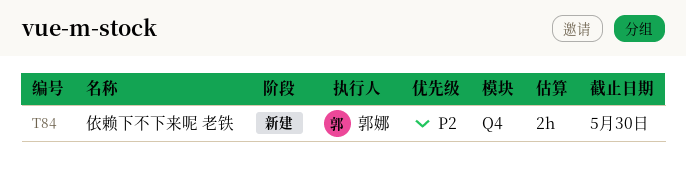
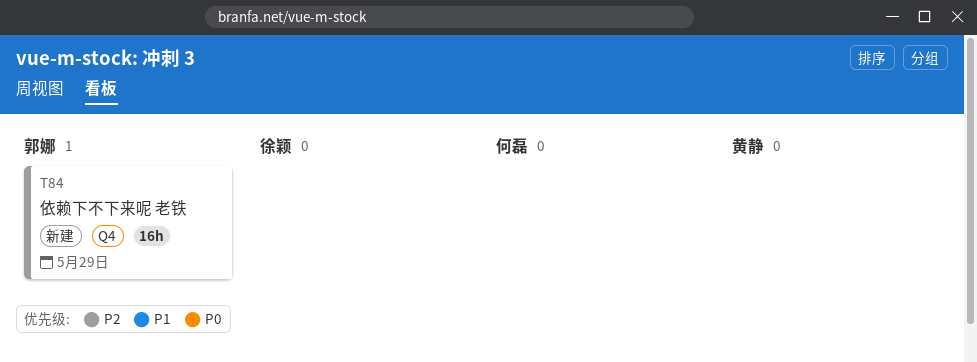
T84, estimate: 2h -> 16h
T84, due: May 30 -> May 29

